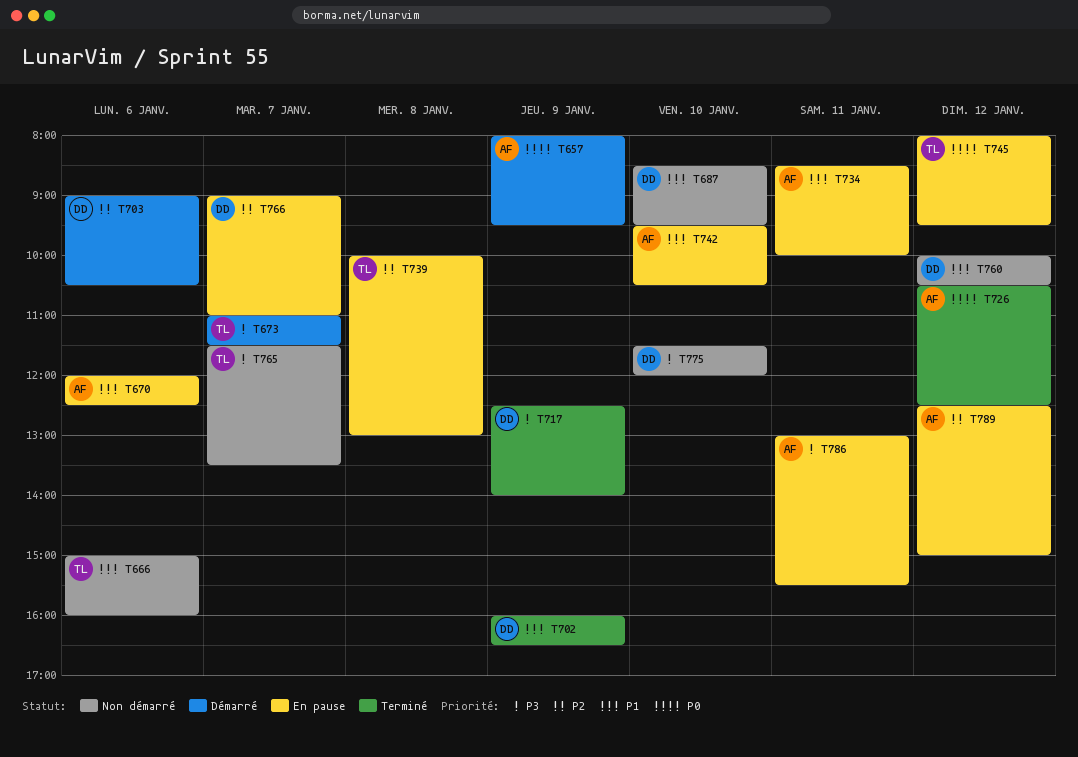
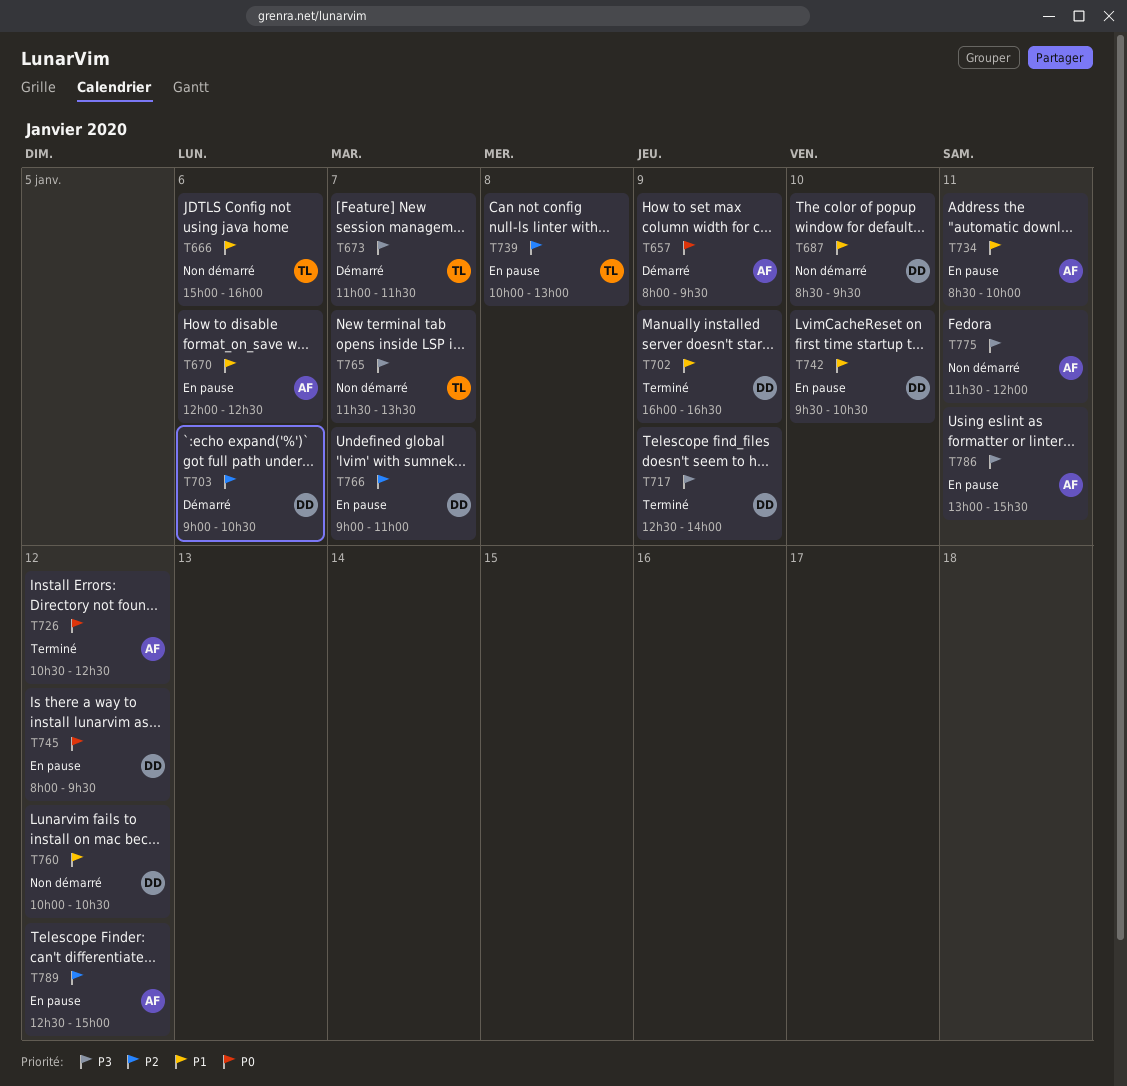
T742, owner: AF -> DD
T745, owner: TL -> DD
T775, owner: DD -> AF
T775, day: Jan 10 -> Jan 11

